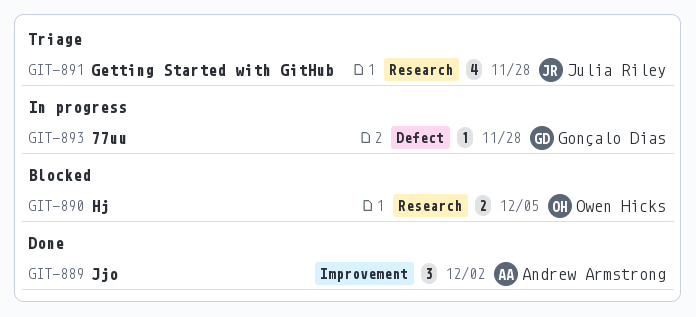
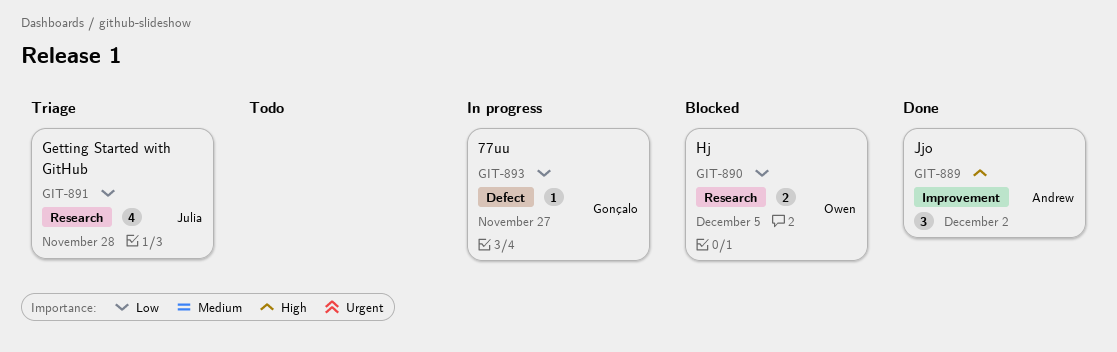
GIT-893, due: Nov 28 -> Nov 27

